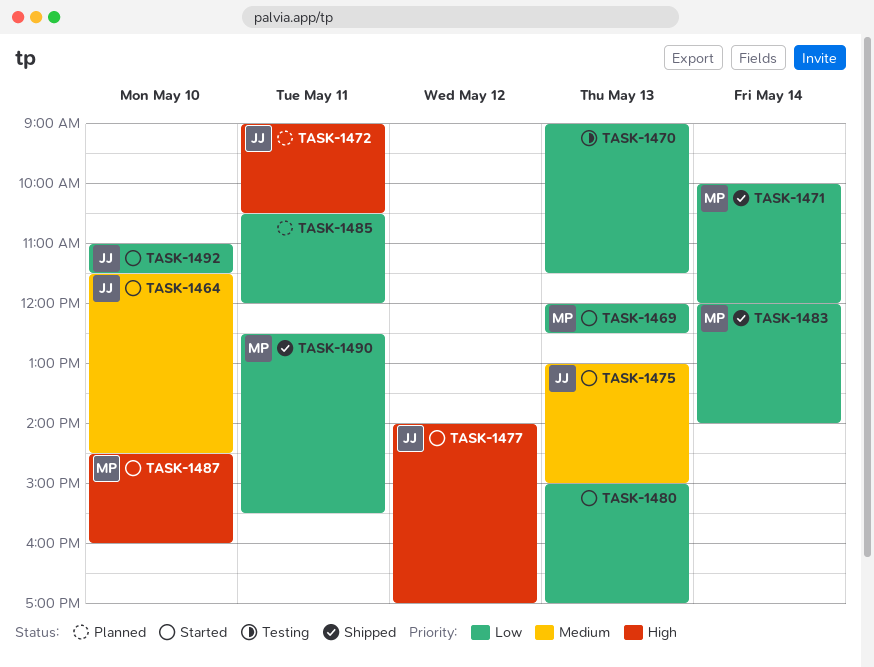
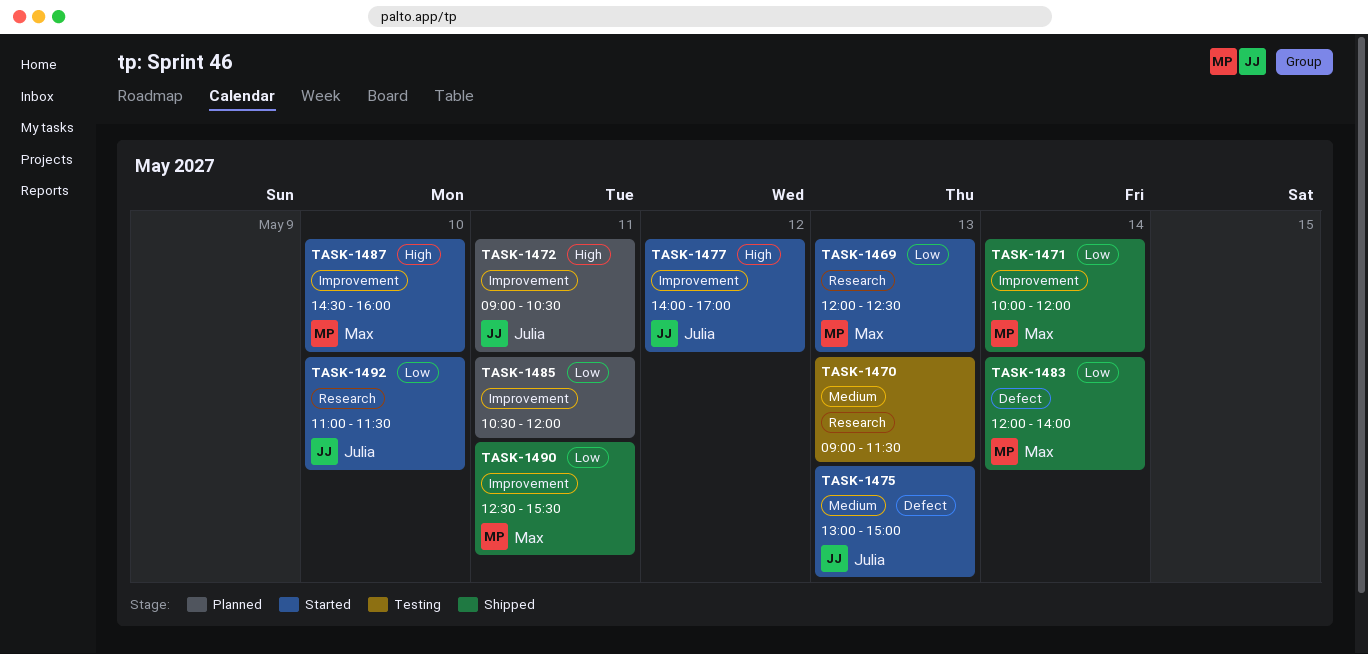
TASK-1464: present -> none
TASK-1470, priority: Low -> Medium
TASK-1480: present -> none

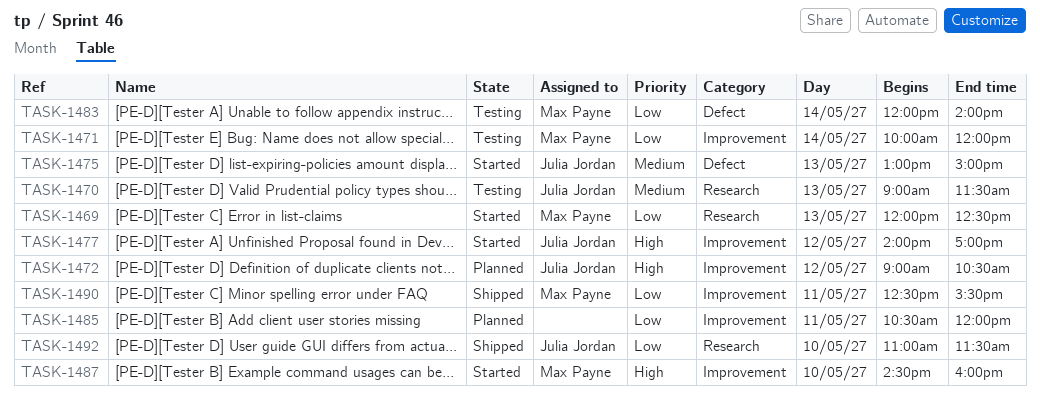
TASK-1470, owner: none -> Julia Jordan
TASK-1471, status: Shipped -> Testing
TASK-1472, day: May 11 -> May 12
TASK-1483, status: Shipped -> Testing
TASK-1492, status: Started -> Shipped

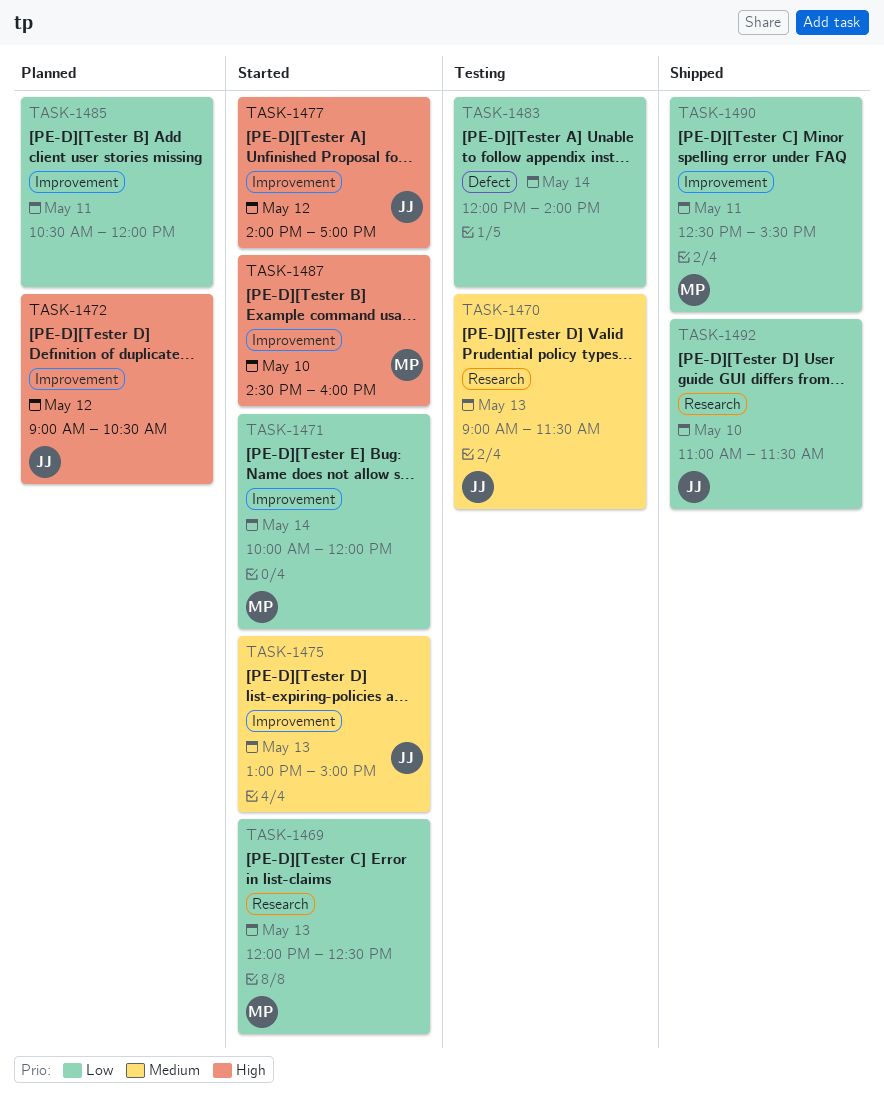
TASK-1471, status: Testing -> Started
TASK-1475, label: Defect -> Improvement
TASK-1483, owner: Max Payne -> none

